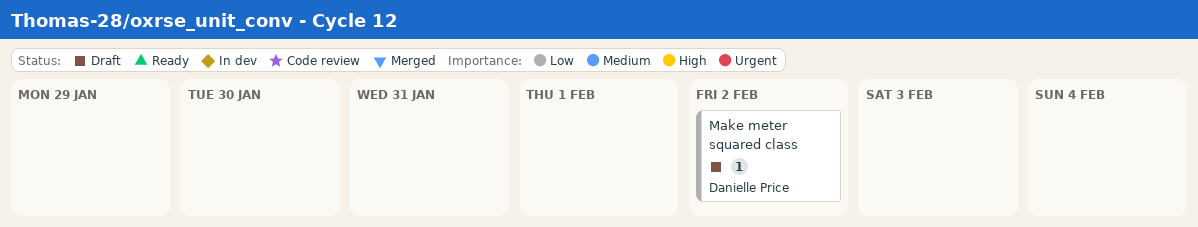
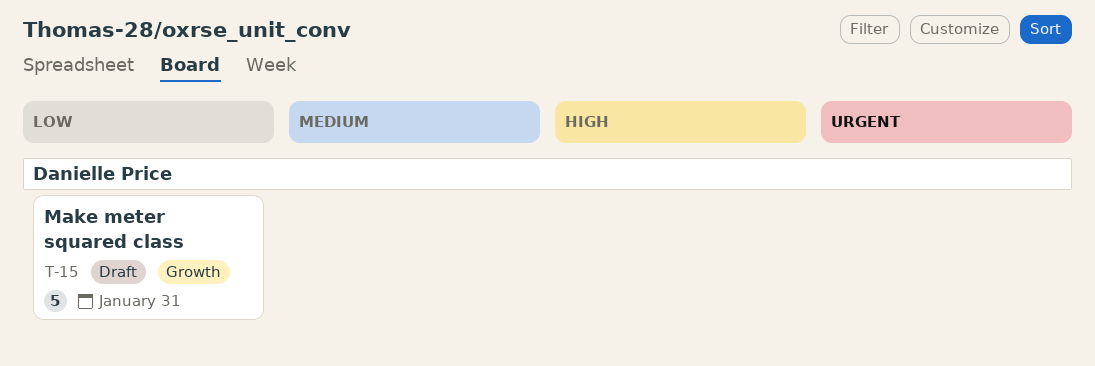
Make meter squared class, estimate: 1 -> 5
Make meter squared class, due: Feb 2 -> Jan 31

